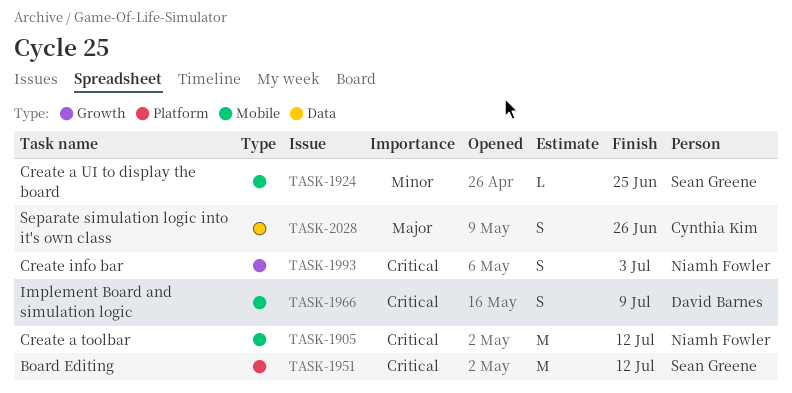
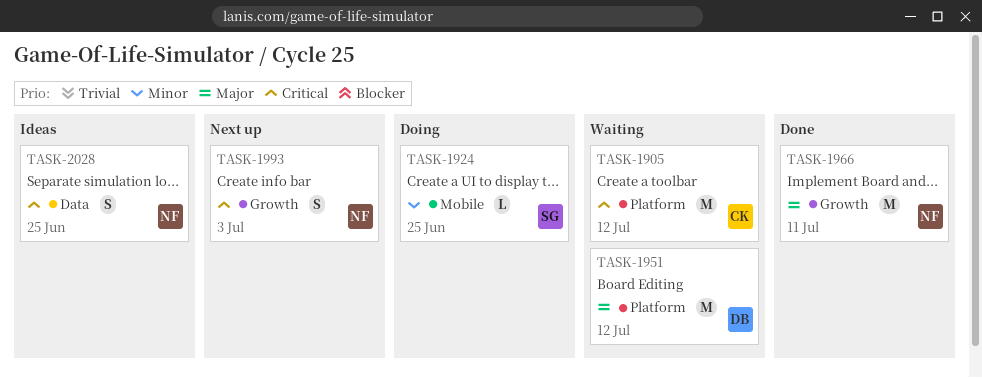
TASK-1905, owner: Niamh Fowler -> Cynthia Kim
TASK-1905, label: Mobile -> Platform
TASK-1951, owner: Sean Greene -> David Barnes
TASK-1951, priority: Critical -> Major
TASK-1966, owner: David Barnes -> Niamh Fowler
TASK-1966, priority: Critical -> Major
TASK-1966, label: Mobile -> Growth
TASK-1966, estimate: S -> M
TASK-1966, due: Jul 9 -> Jul 11
TASK-2028, owner: Cynthia Kim -> Niamh Fowler
TASK-2028, priority: Major -> Critical
TASK-2028, due: Jun 26 -> Jun 25

